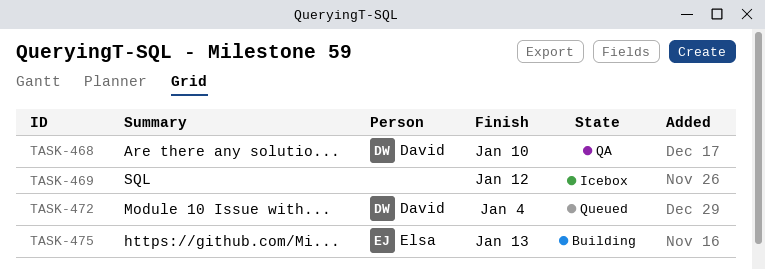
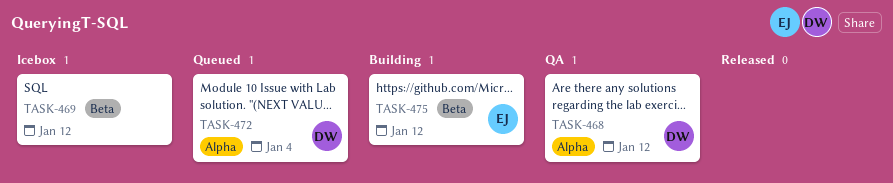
TASK-468, due: Jan 10 -> Jan 12
TASK-475, due: Jan 13 -> Jan 12

